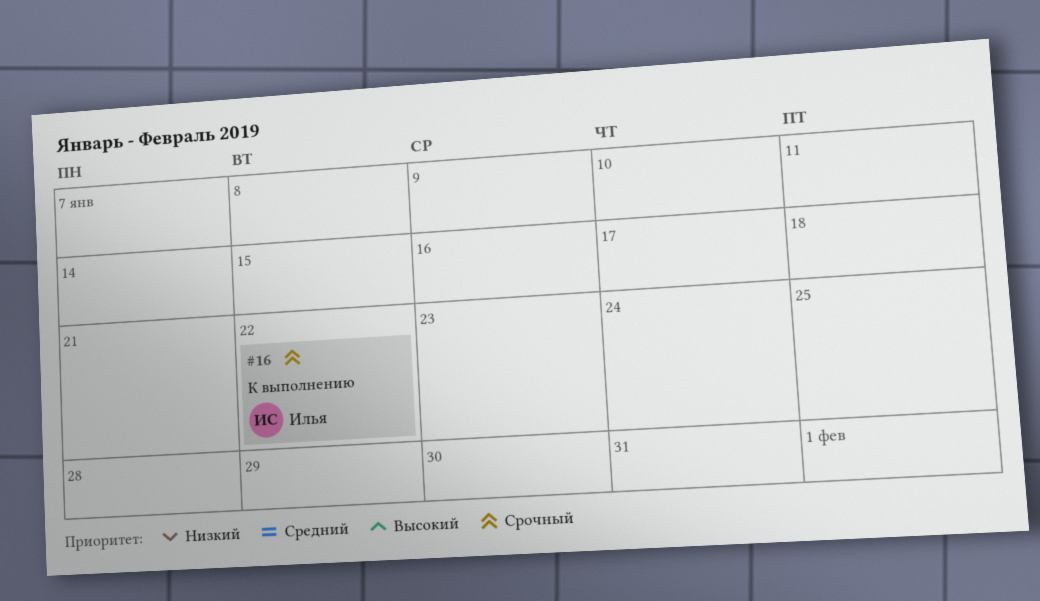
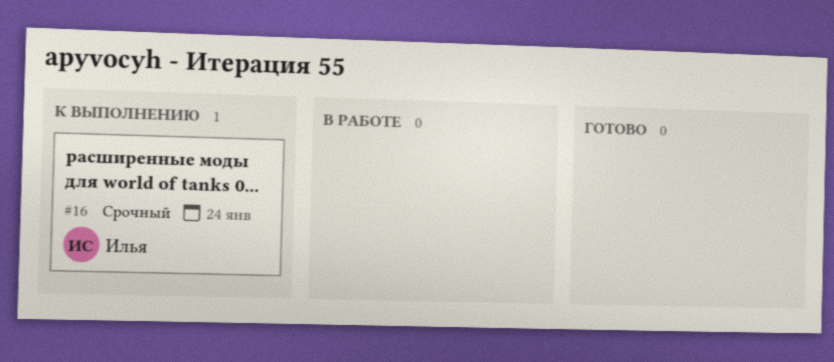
#16, due: Jan 22 -> Jan 24

